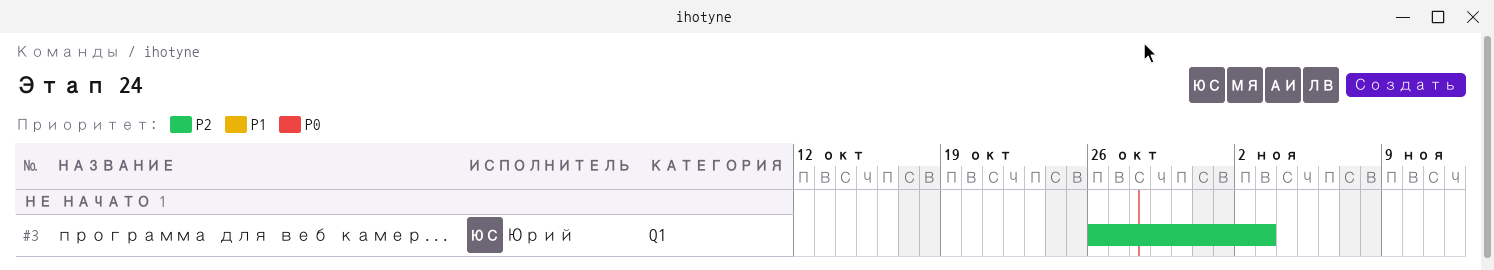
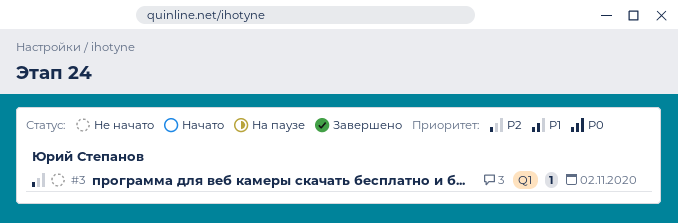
#3, due: Nov 3 -> Nov 2

